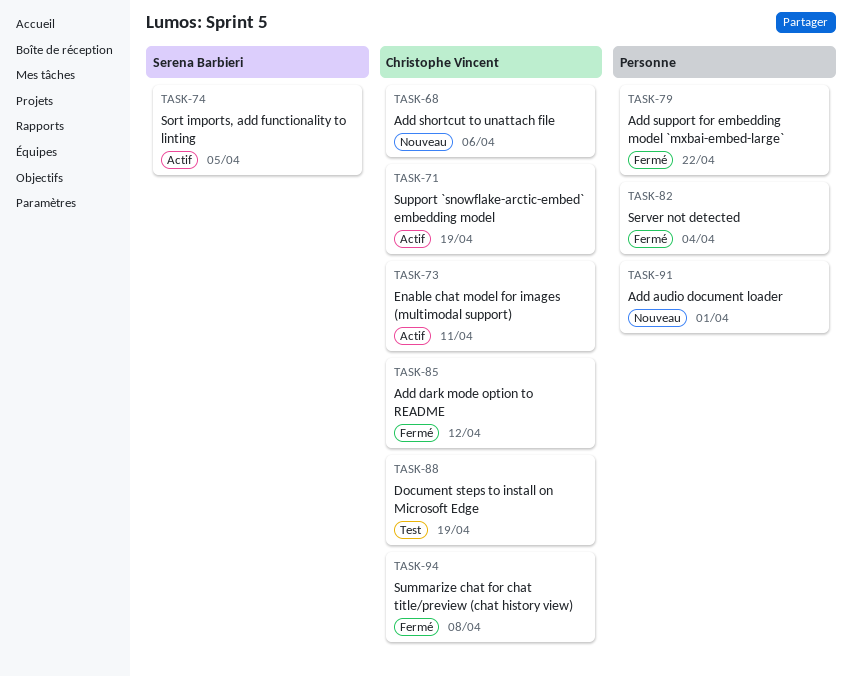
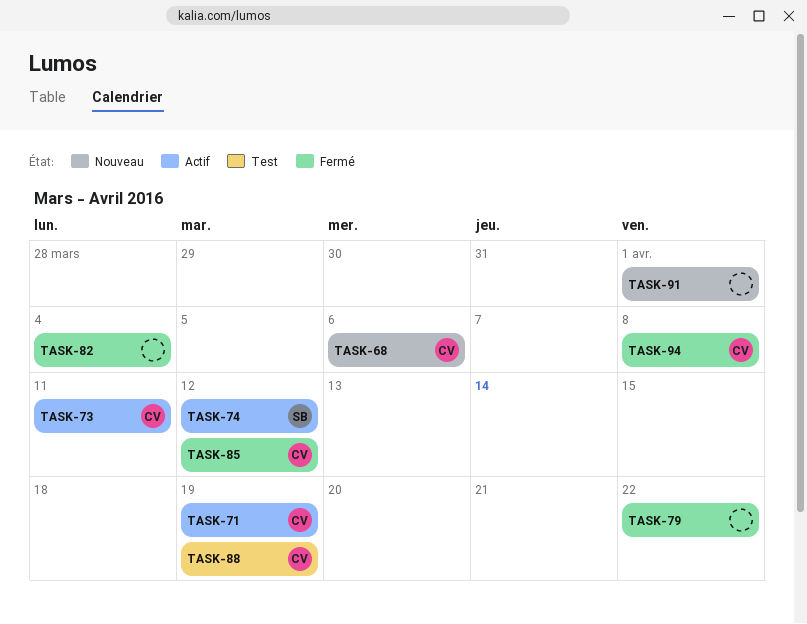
TASK-74, due: Apr 5 -> Apr 12

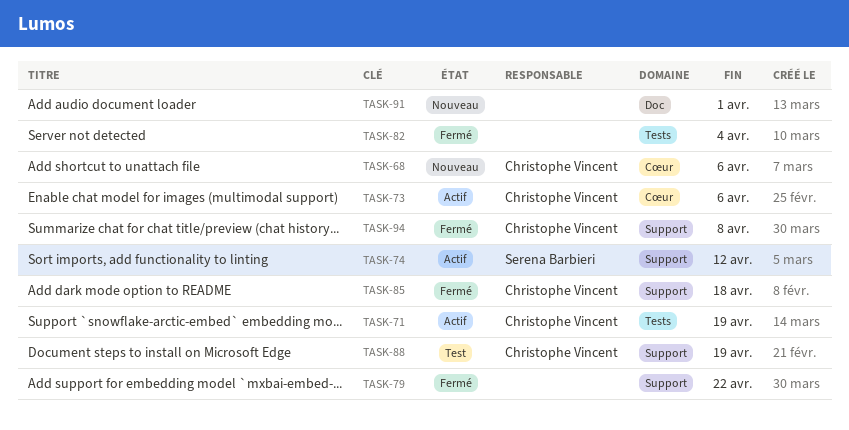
TASK-73, due: Apr 11 -> Apr 6
TASK-85, due: Apr 12 -> Apr 18

